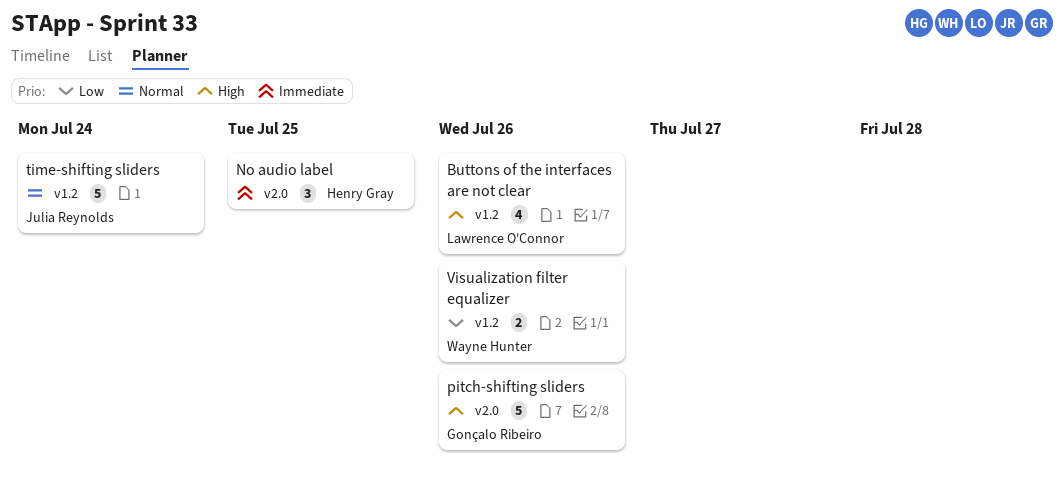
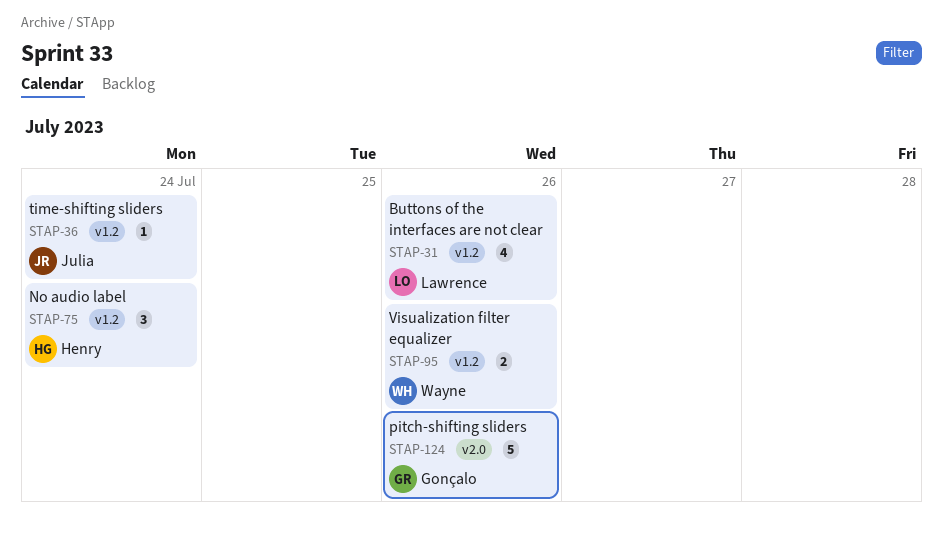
No audio label, label: v2.0 -> v1.2
No audio label, due: Jul 25 -> Jul 24
time-shifting sliders, estimate: 5 -> 1

